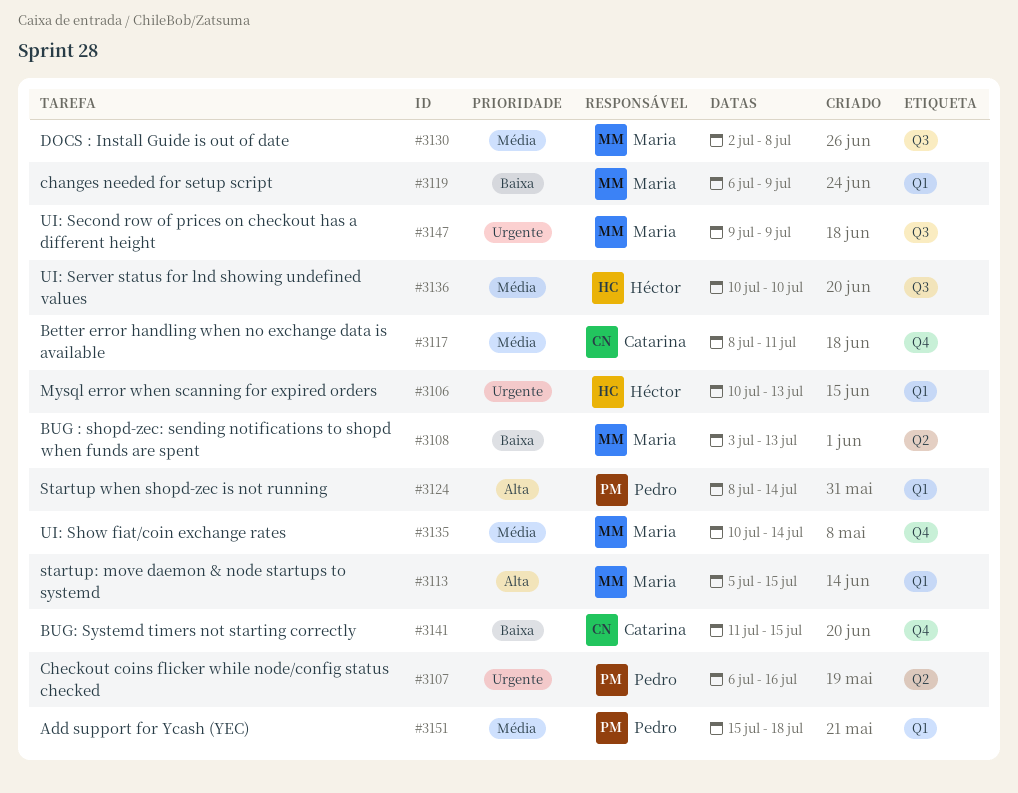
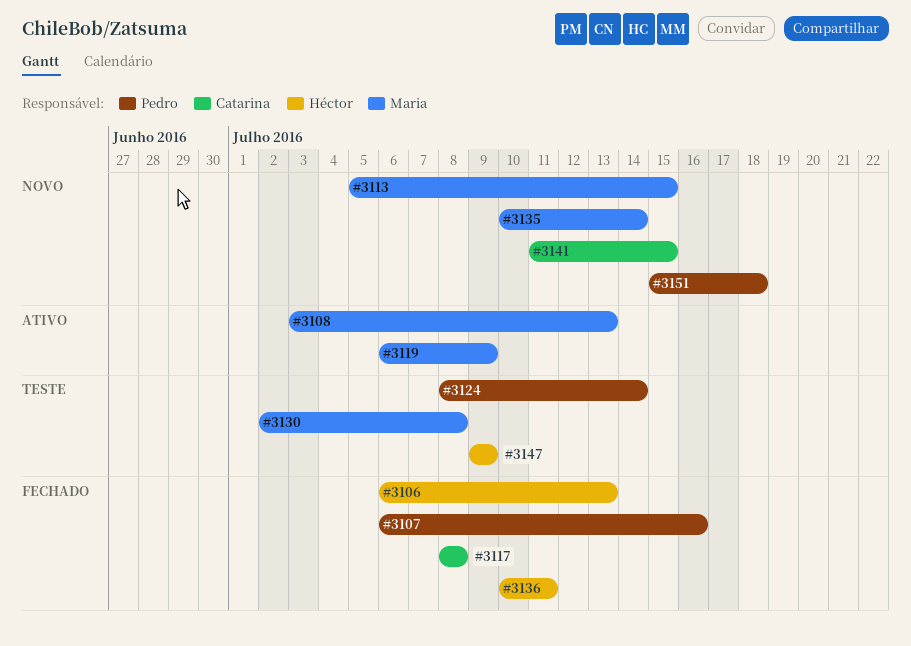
#3106, start: Jul 10 -> Jul 6
#3117, due: Jul 11 -> Jul 8
#3136, due: Jul 10 -> Jul 11
#3147, owner: Maria -> Héctor

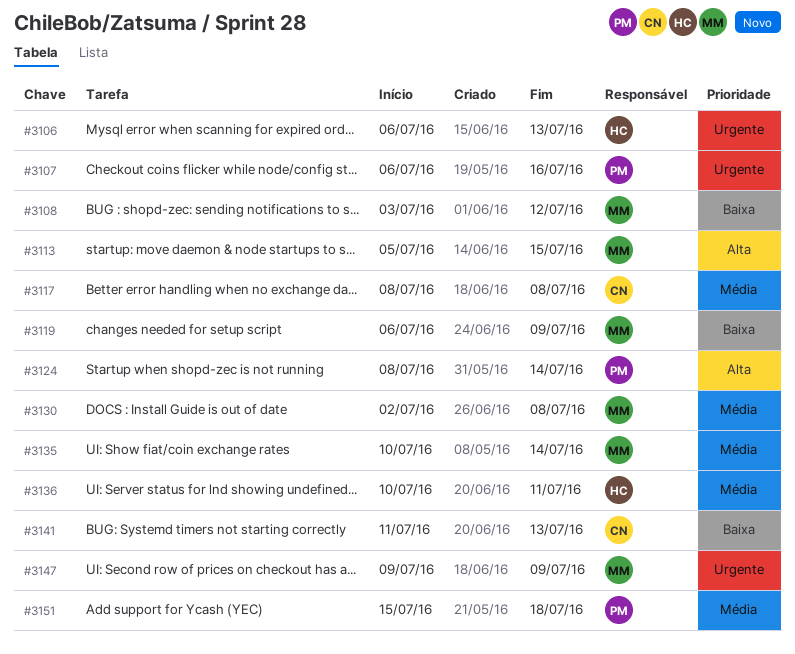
#3108, due: Jul 13 -> Jul 12
#3141, due: Jul 15 -> Jul 13
#3147, owner: Héctor -> Maria

